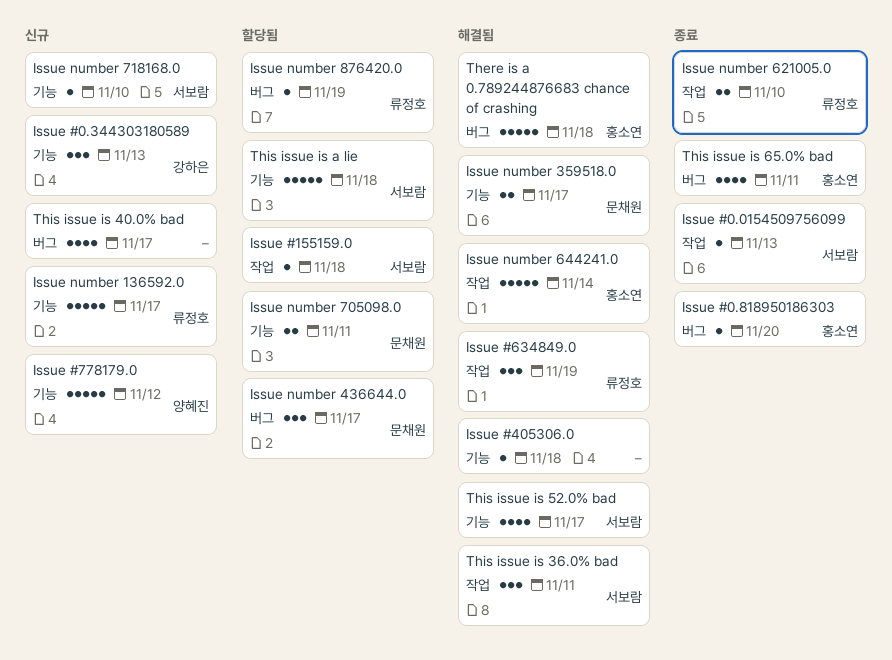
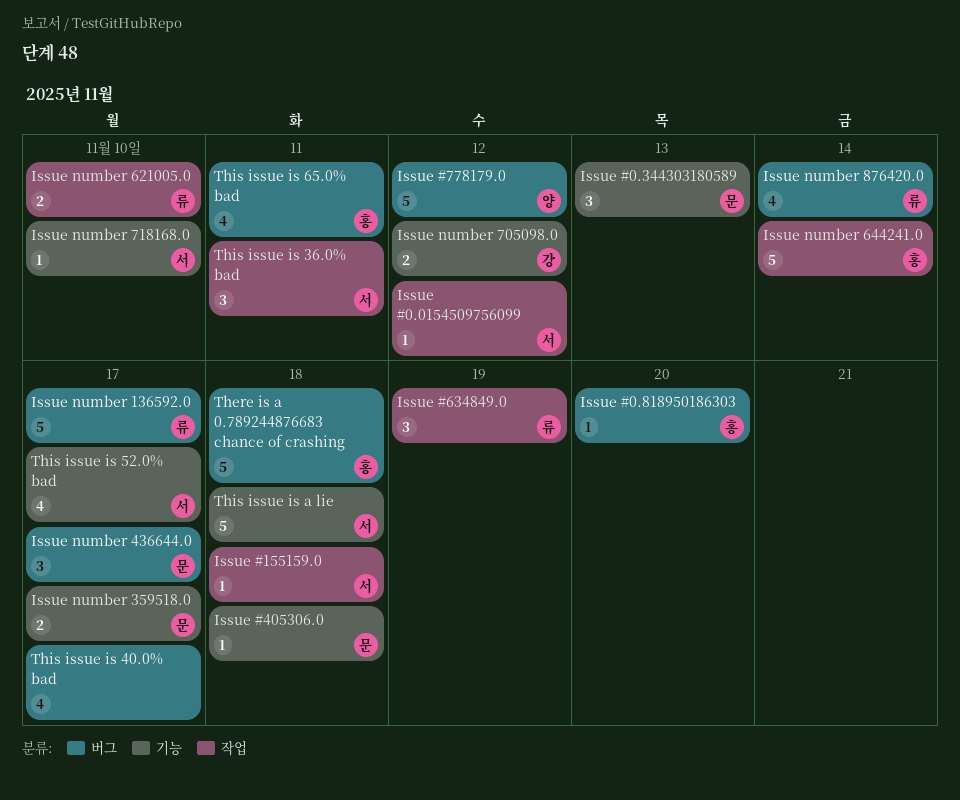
Issue #0.0154509756099, due: Nov 13 -> Nov 12
Issue #0.344303180589, owner: 강하은 -> 문채원
Issue #405306.0, owner: none -> 문채원
Issue #778179.0, label: 기능 -> 버그
Issue number 136592.0, label: 기능 -> 버그
Issue number 705098.0, owner: 문채원 -> 강하은
Issue number 705098.0, due: Nov 11 -> Nov 12
Issue number 876420.0, estimate: 1 -> 4
Issue number 876420.0, due: Nov 19 -> Nov 14

